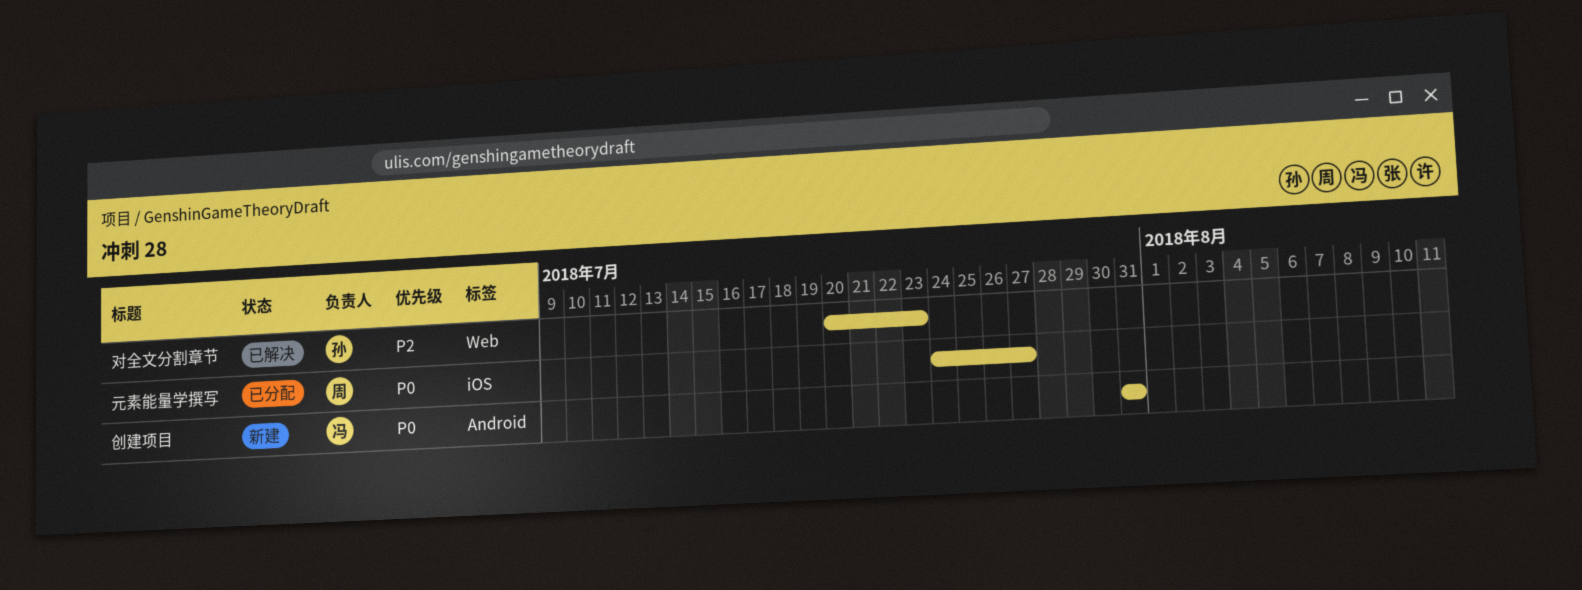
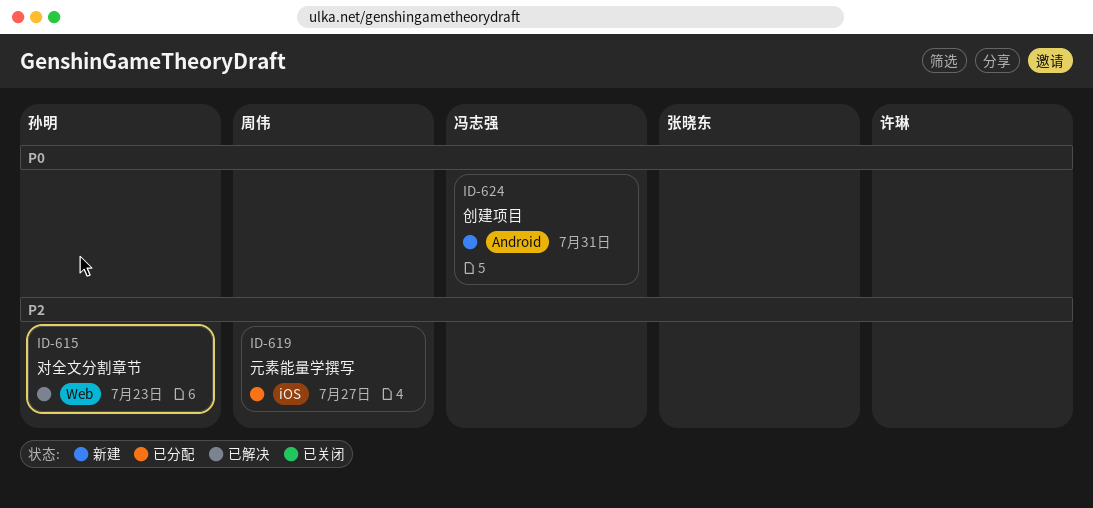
元素能量学撰写, priority: P0 -> P2

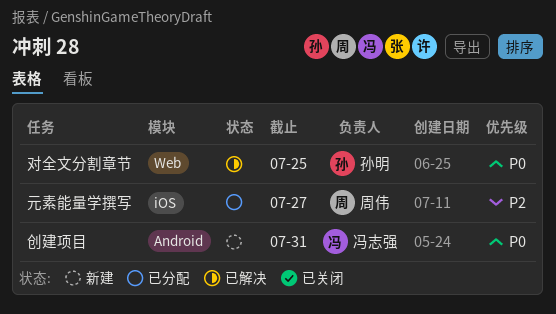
对全文分割章节, priority: P2 -> P0
对全文分割章节, due: Jul 23 -> Jul 25

